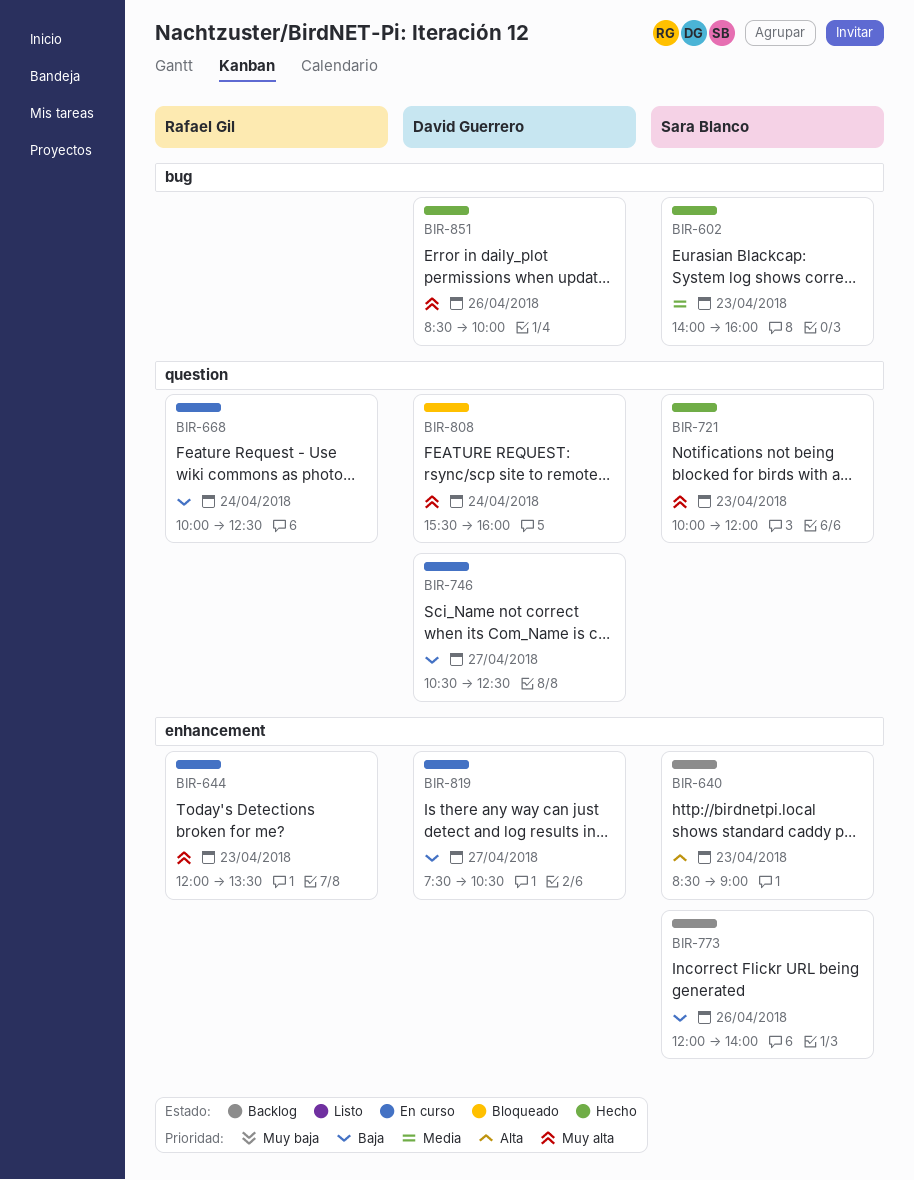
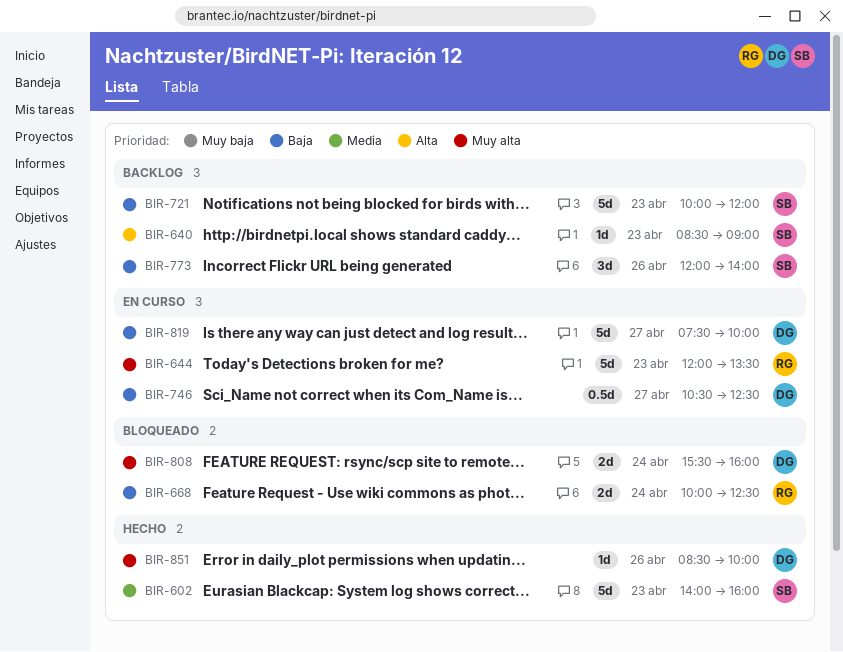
BIR-668, status: En curso -> Bloqueado
BIR-721, status: Hecho -> Backlog
BIR-721, priority: Muy alta -> Baja
BIR-819, ends: 10:30 -> 10:00

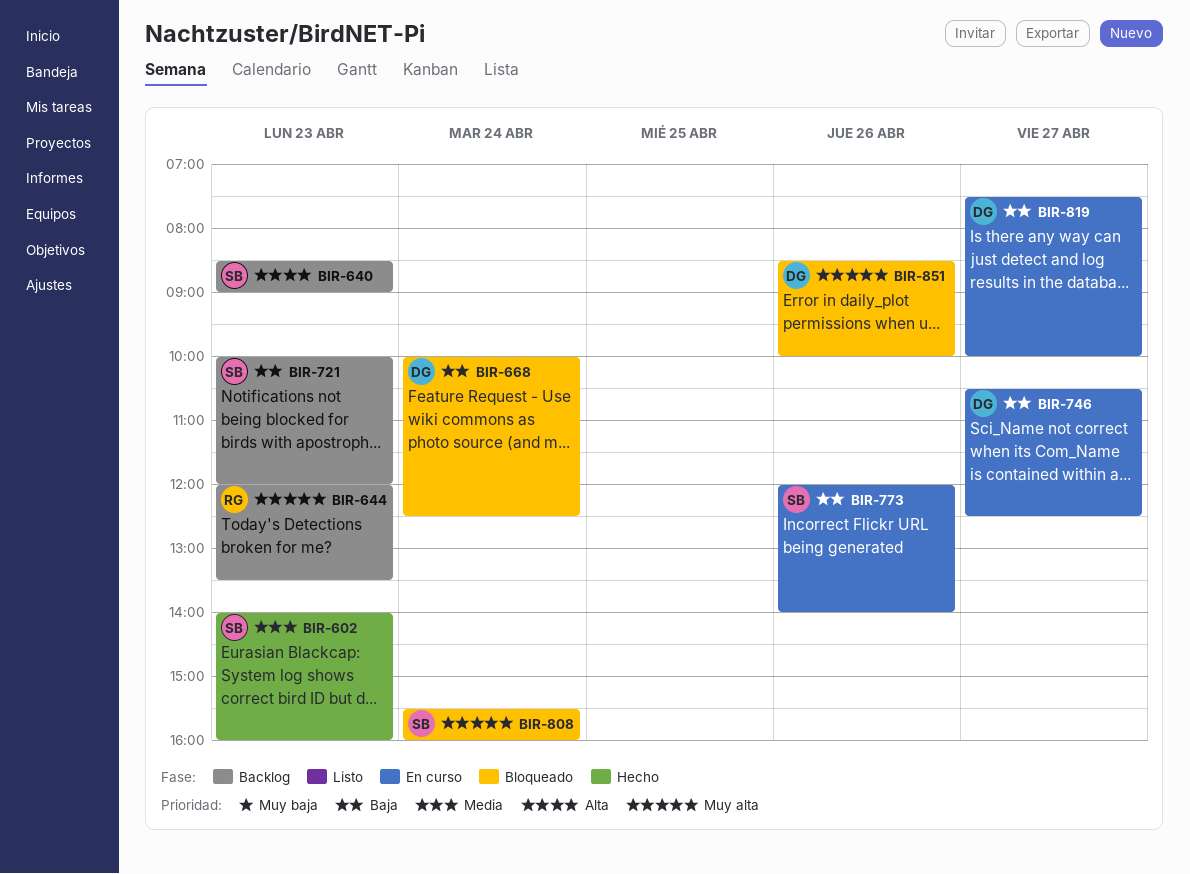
BIR-644, status: En curso -> Backlog
BIR-668, owner: RG -> DG
BIR-773, status: Backlog -> En curso
BIR-808, owner: DG -> SB
BIR-851, status: Hecho -> Bloqueado

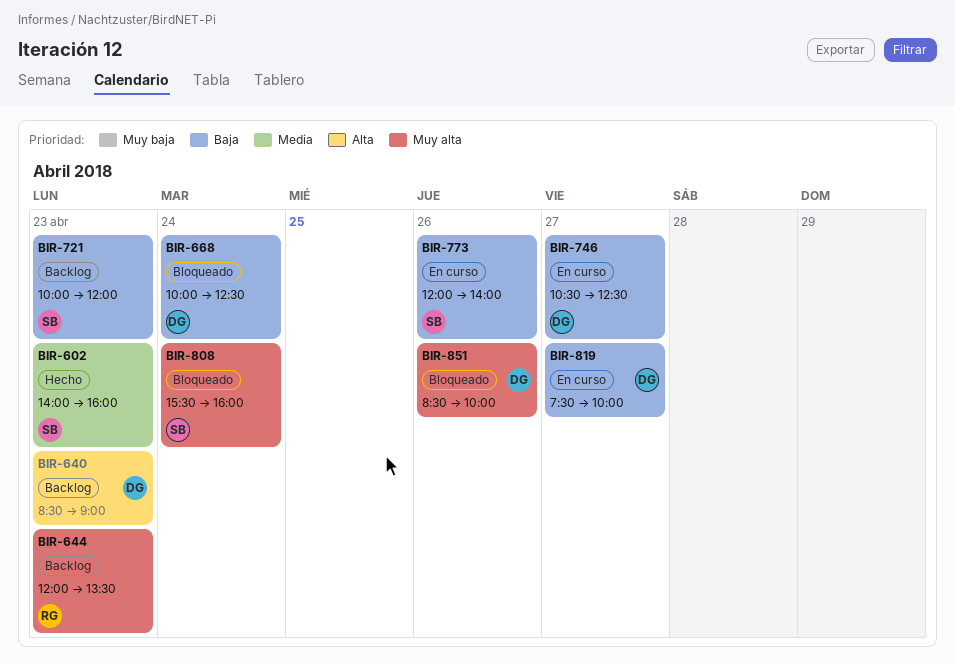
BIR-640, owner: SB -> DG

